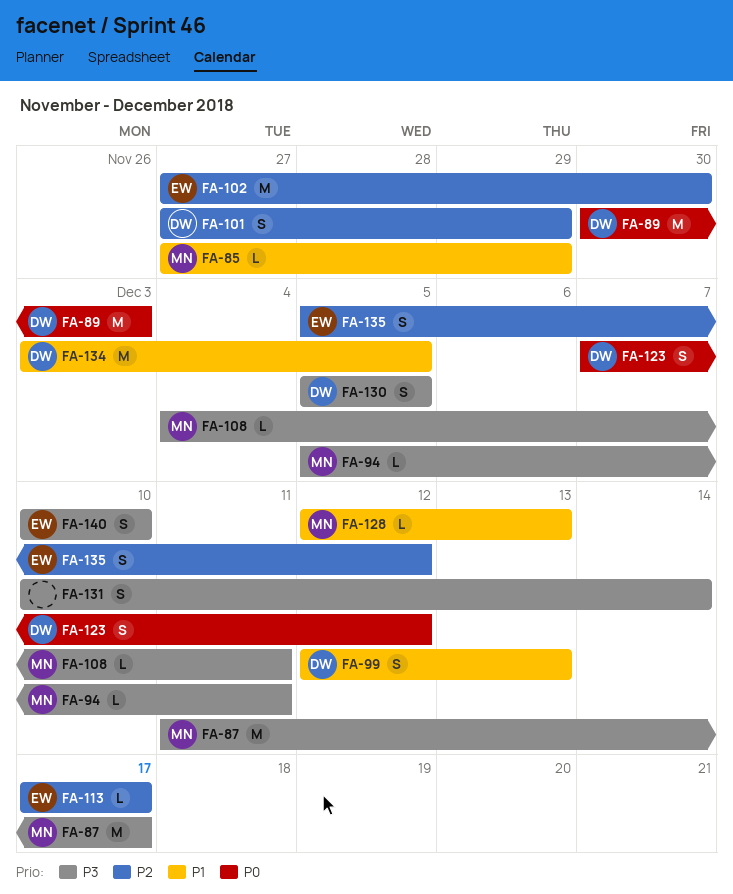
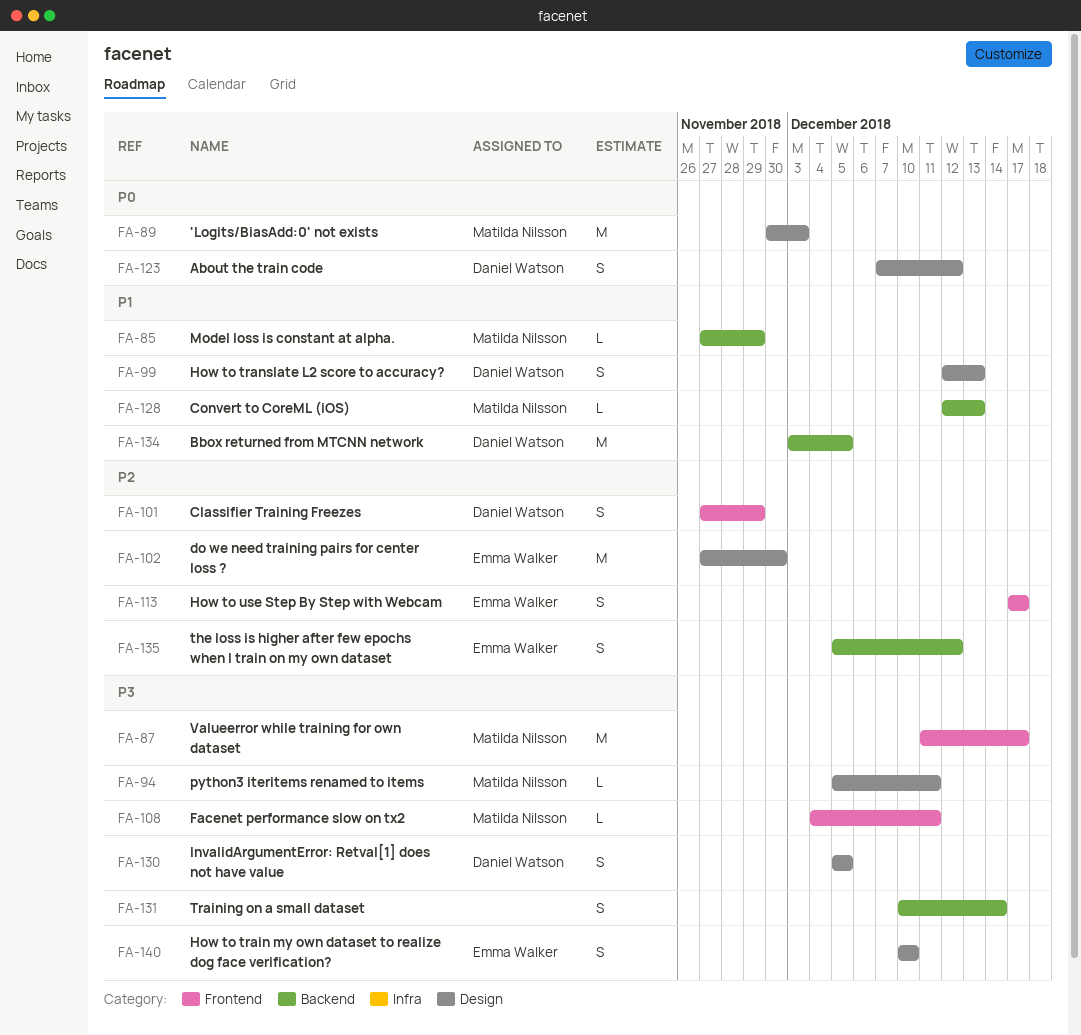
FA-89, owner: Daniel Watson -> Matilda Nilsson
FA-113, estimate: L -> S

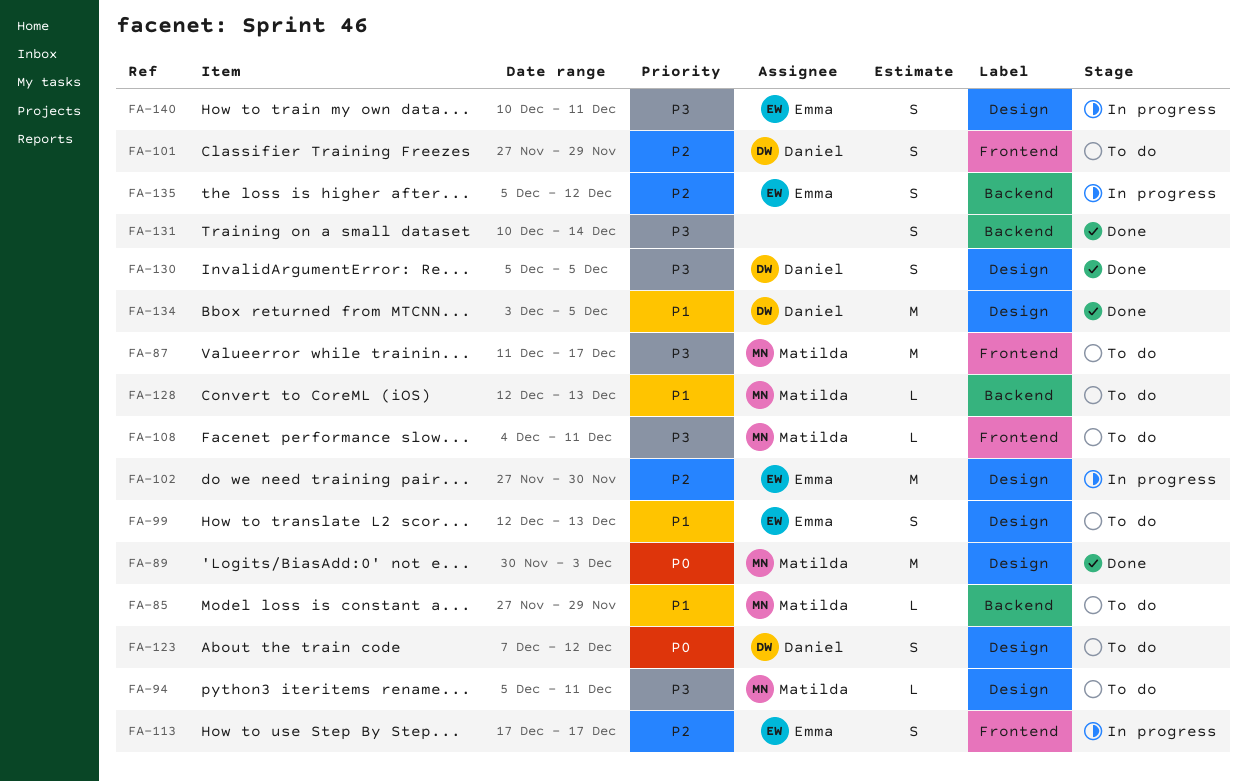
FA-99, owner: Daniel Watson -> Emma Walker
FA-134, label: Backend -> Design
FA-140, due: Dec 10 -> Dec 11

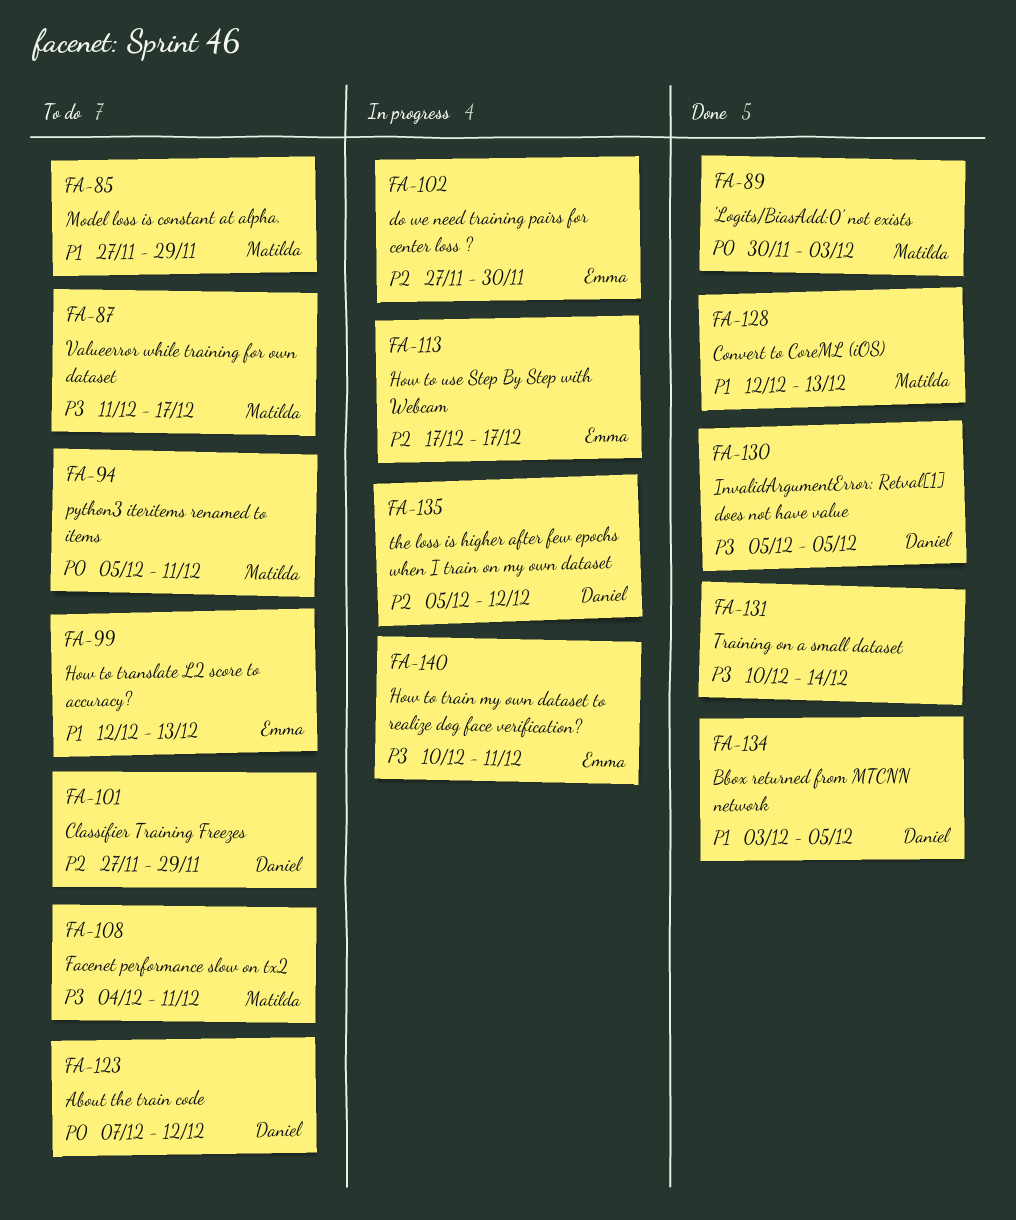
FA-94, priority: P3 -> P0
FA-128, status: To do -> Done
FA-135, owner: Emma -> Daniel

